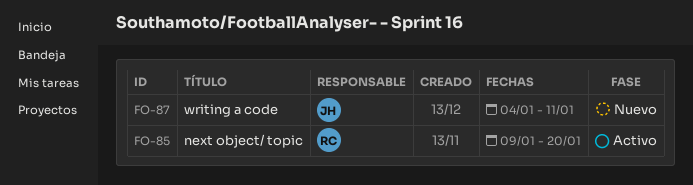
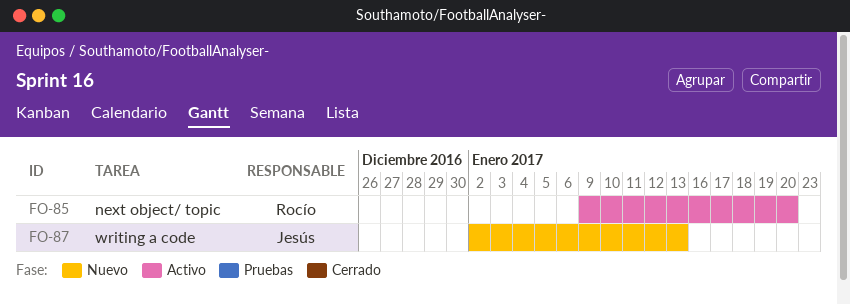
FO-87, start: Jan 4 -> Jan 2
FO-87, due: Jan 11 -> Jan 13

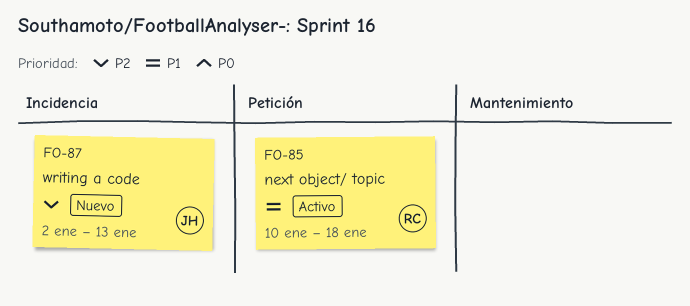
FO-85, start: Jan 9 -> Jan 10
FO-85, due: Jan 20 -> Jan 18

